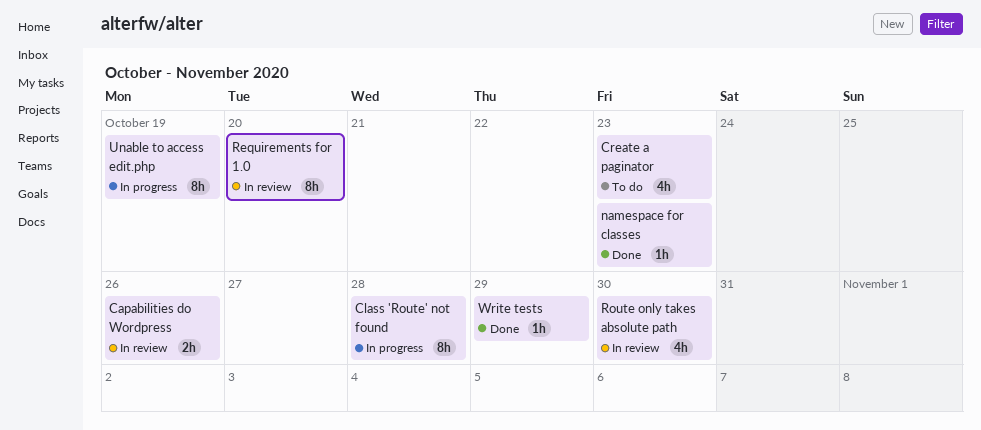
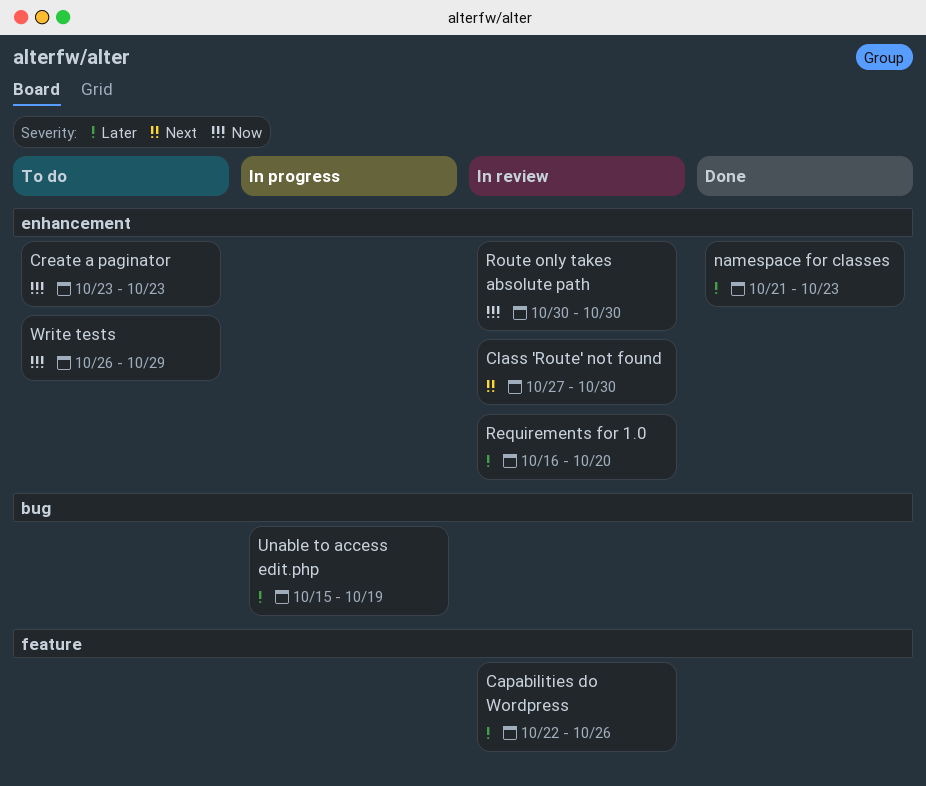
Class 'Route' not found, status: In progress -> In review
Class 'Route' not found, due: Oct 28 -> Oct 30
Write tests, status: Done -> To do

